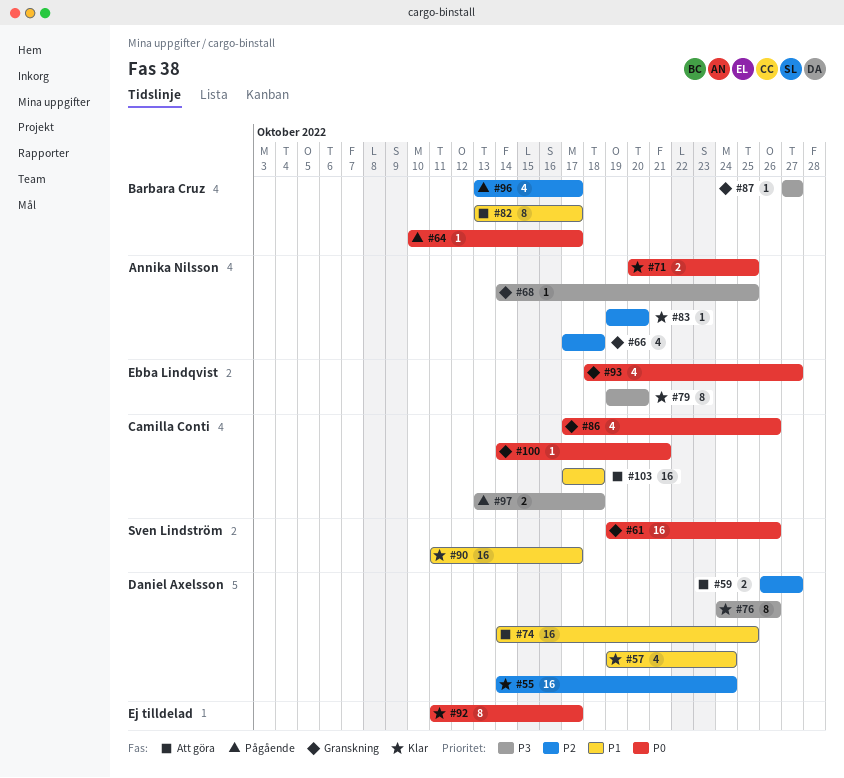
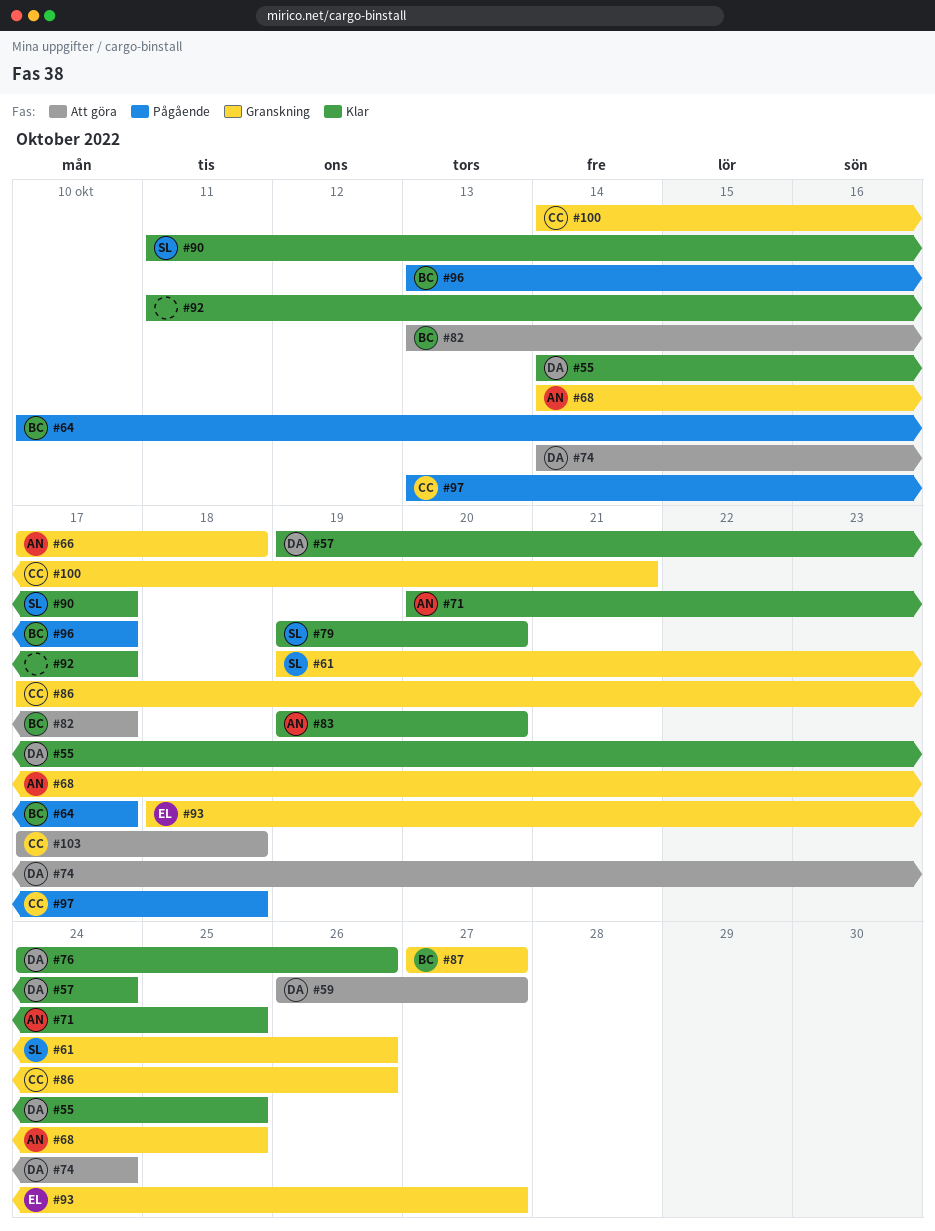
#55, due: Oct 24 -> Oct 25
#74, due: Oct 25 -> Oct 24
#79, owner: Ebba Lindqvist -> Sven Lindström

